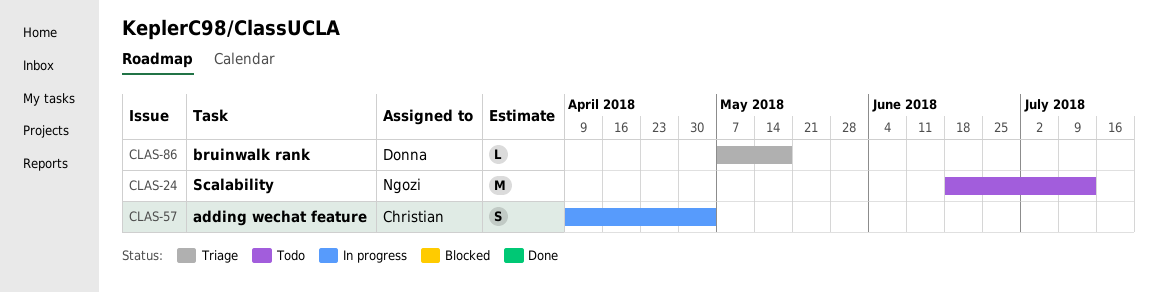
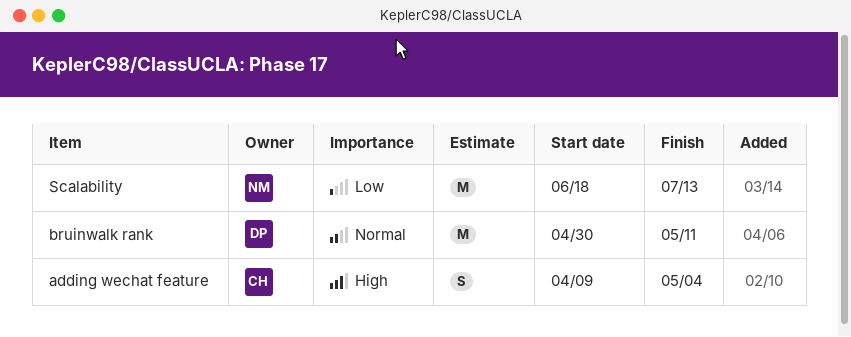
bruinwalk rank, estimate: L -> M
bruinwalk rank, start: May 7 -> Apr 30
bruinwalk rank, due: May 18 -> May 11

